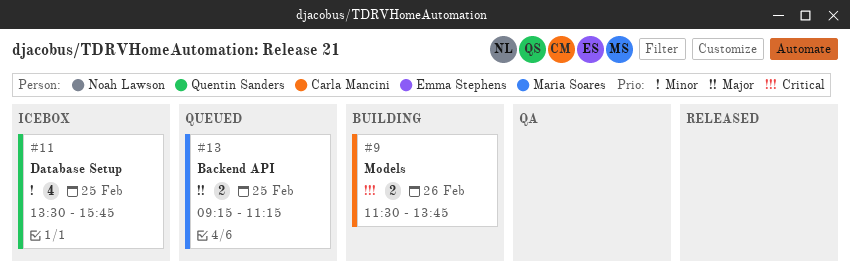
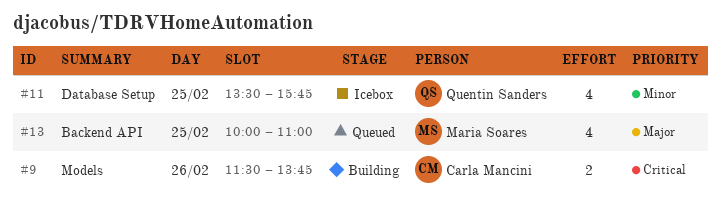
#13, estimate: 2 -> 4
#13, begins: 09:15 -> 10:00
#13, ends: 11:15 -> 11:00

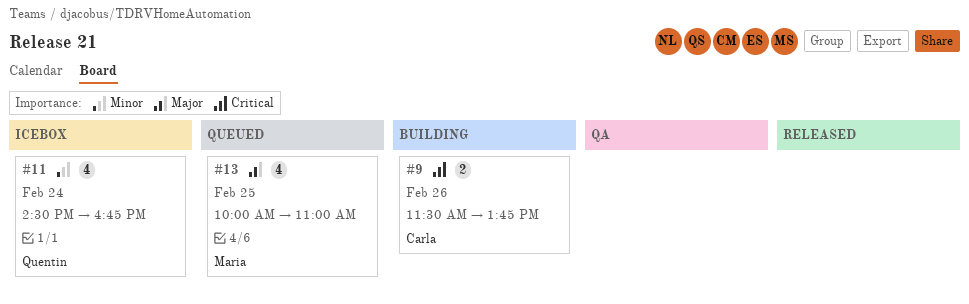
#11, day: Feb 25 -> Feb 24
#11, begins: 13:30 -> 14:30
#11, ends: 15:45 -> 16:45

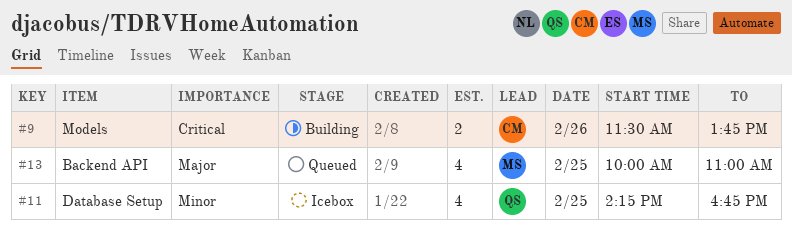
#11, day: Feb 24 -> Feb 25
#11, begins: 14:30 -> 14:15

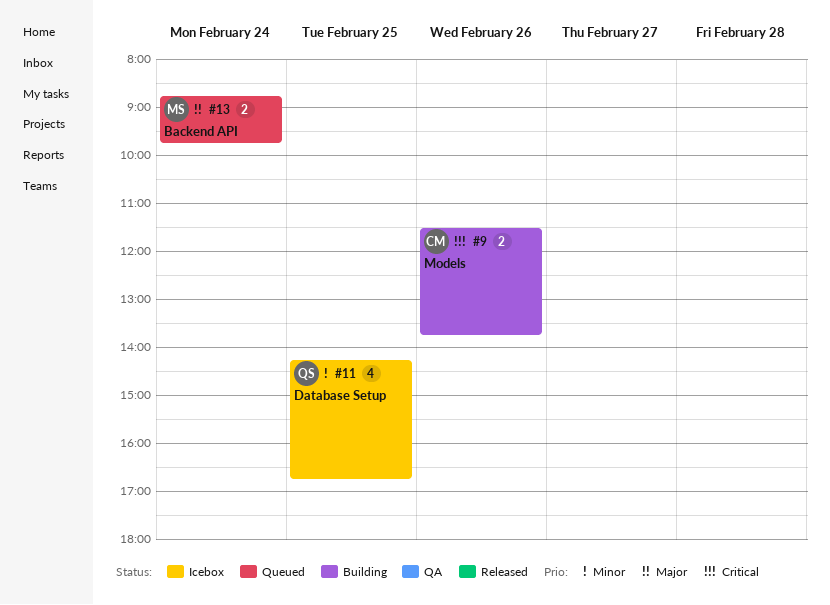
#13, estimate: 4 -> 2
#13, day: Feb 25 -> Feb 24
#13, begins: 10:00 -> 08:45
#13, ends: 11:00 -> 09:45

